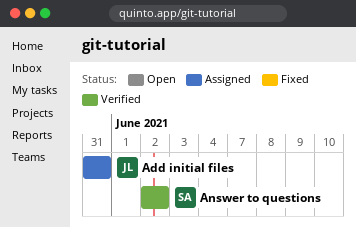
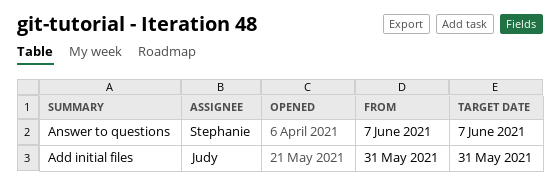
Answer to questions, start: Jun 2 -> Jun 7
Answer to questions, due: Jun 2 -> Jun 7

